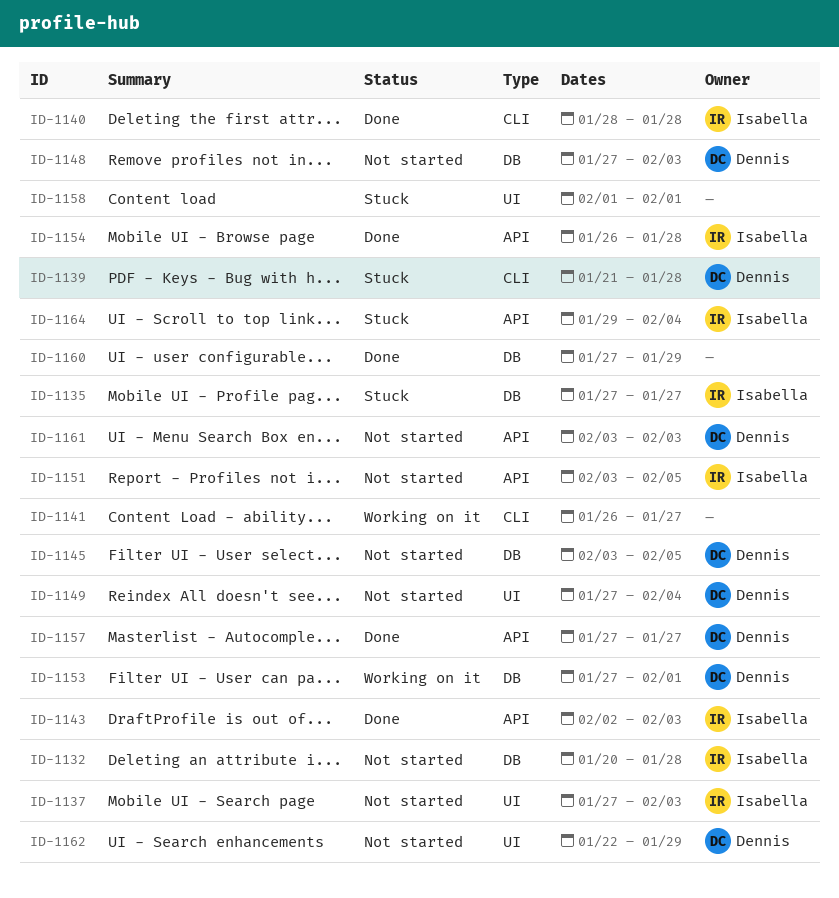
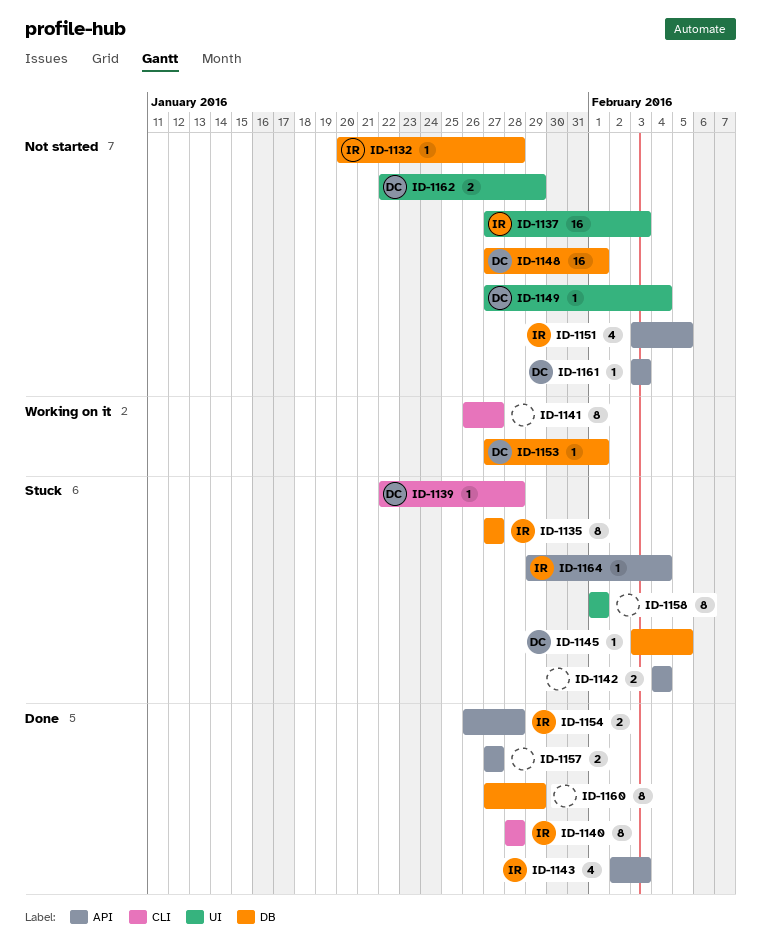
ID-1139, start: Jan 21 -> Jan 22
ID-1142: none -> present
ID-1145, status: Not started -> Stuck
ID-1148, due: Feb 3 -> Feb 1
ID-1157, owner: Dennis -> none

